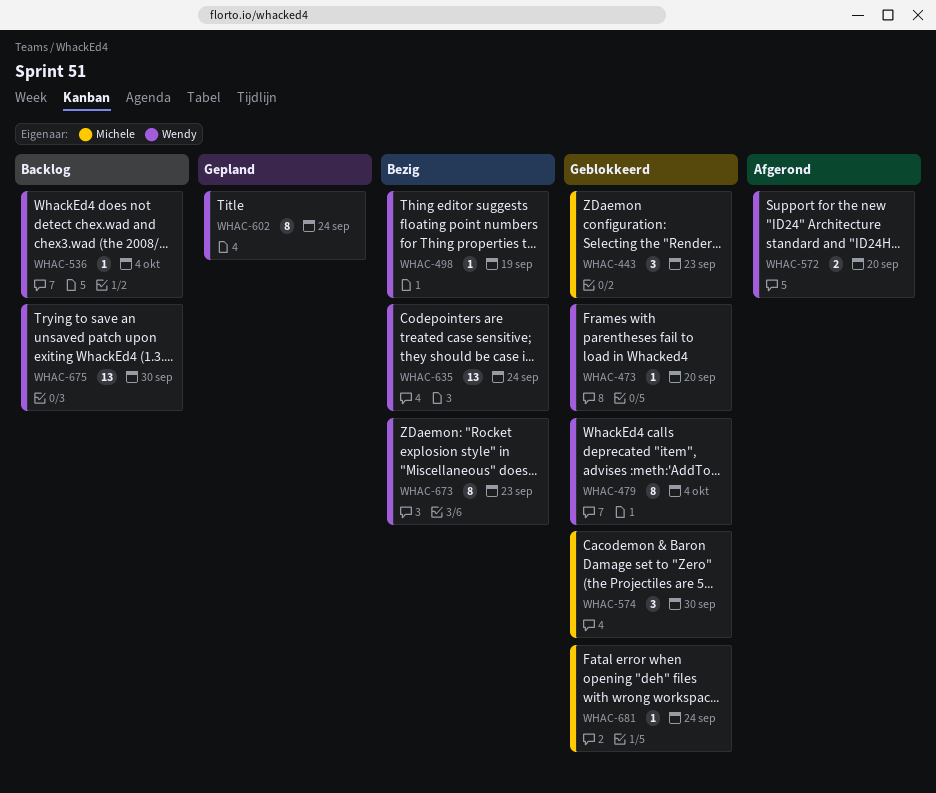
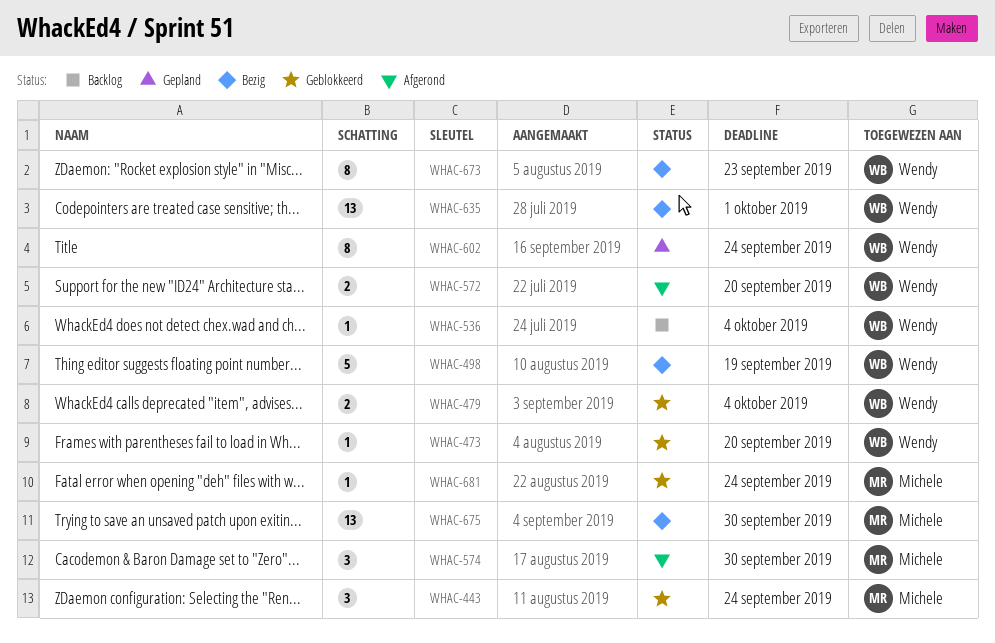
WHAC-443, due: Sep 23 -> Sep 24
WHAC-479, estimate: 8 -> 2
WHAC-498, estimate: 1 -> 5
WHAC-574, status: Geblokkeerd -> Afgerond
WHAC-635, due: Sep 24 -> Oct 1
WHAC-675, status: Backlog -> Bezig
WHAC-675, owner: Wendy -> Michele

